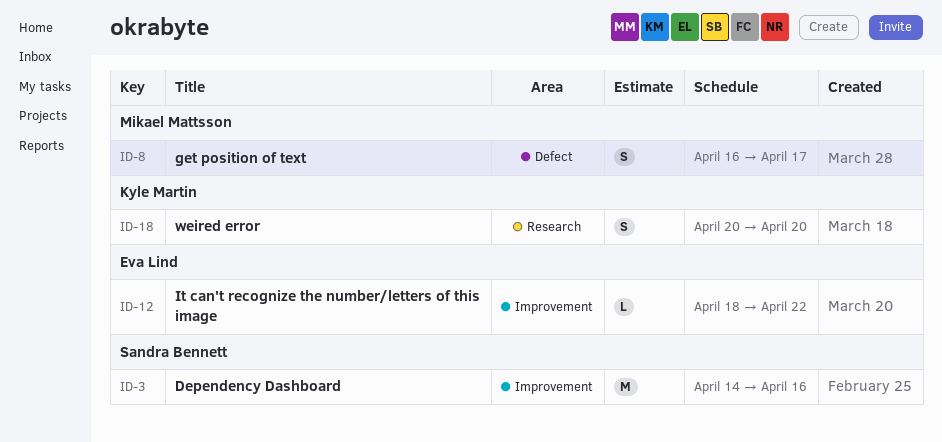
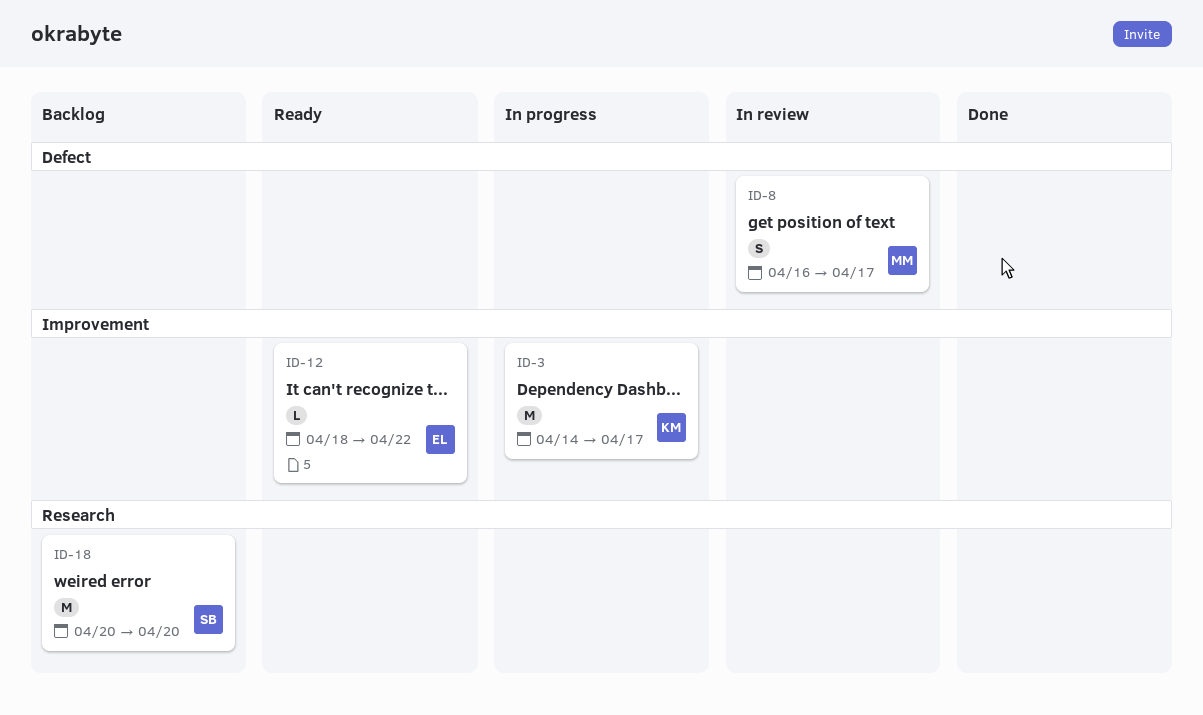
ID-3, owner: Sandra Bennett -> Kyle Martin
ID-3, due: Apr 16 -> Apr 17
ID-18, owner: Kyle Martin -> Sandra Bennett
ID-18, estimate: S -> M

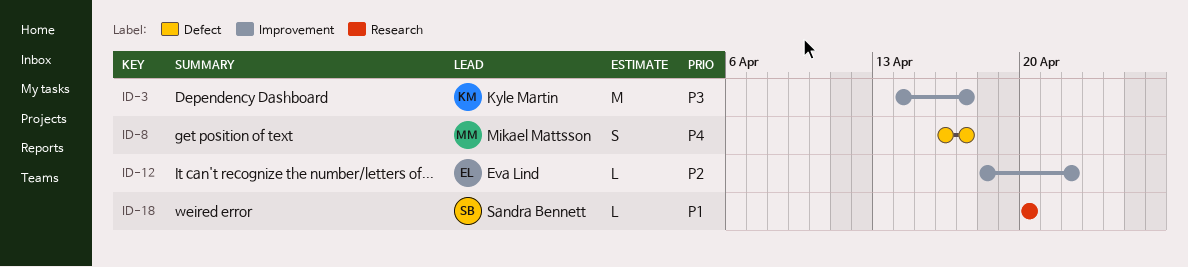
ID-18, estimate: M -> L

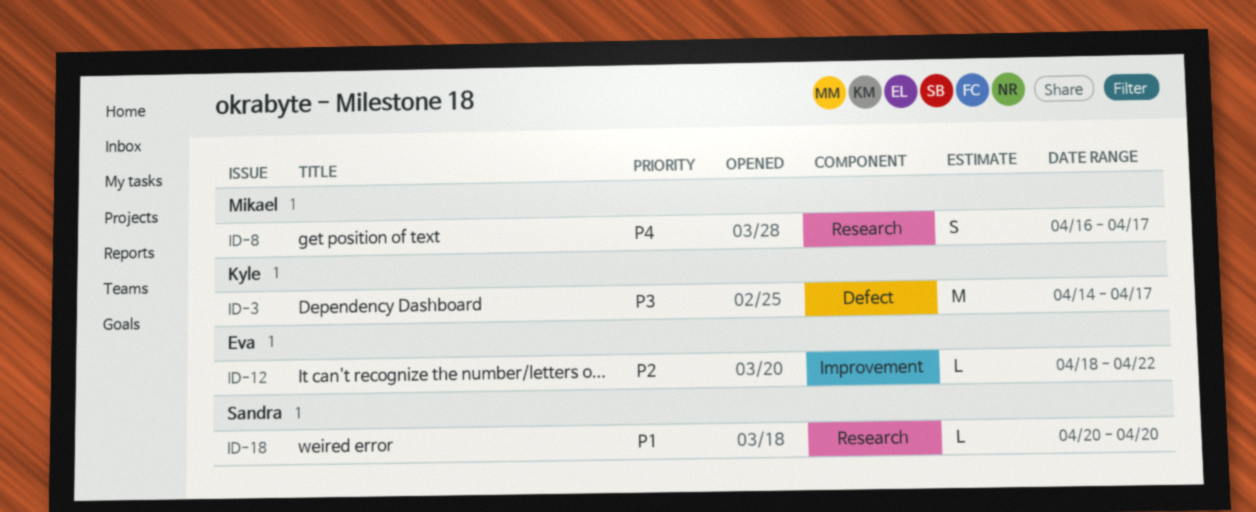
ID-3, label: Improvement -> Defect
ID-8, label: Defect -> Research

